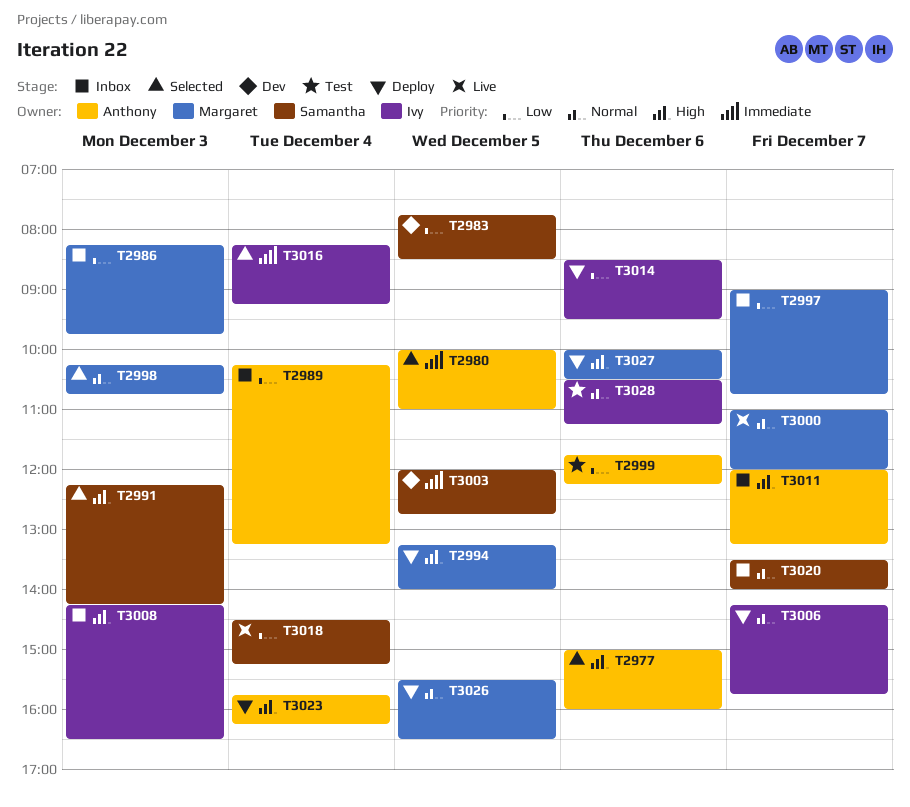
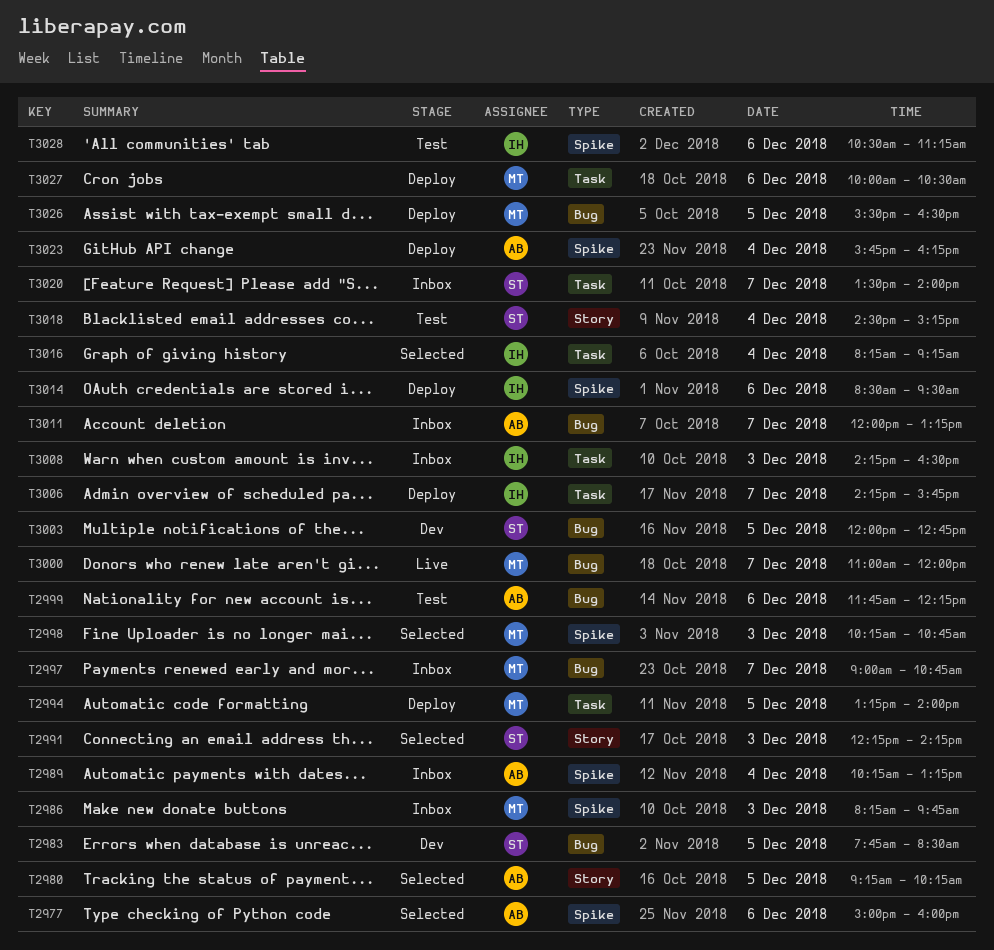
T2980, begins: 10:00 -> 09:15
T2980, ends: 11:00 -> 10:15
T3018, status: Live -> Test

